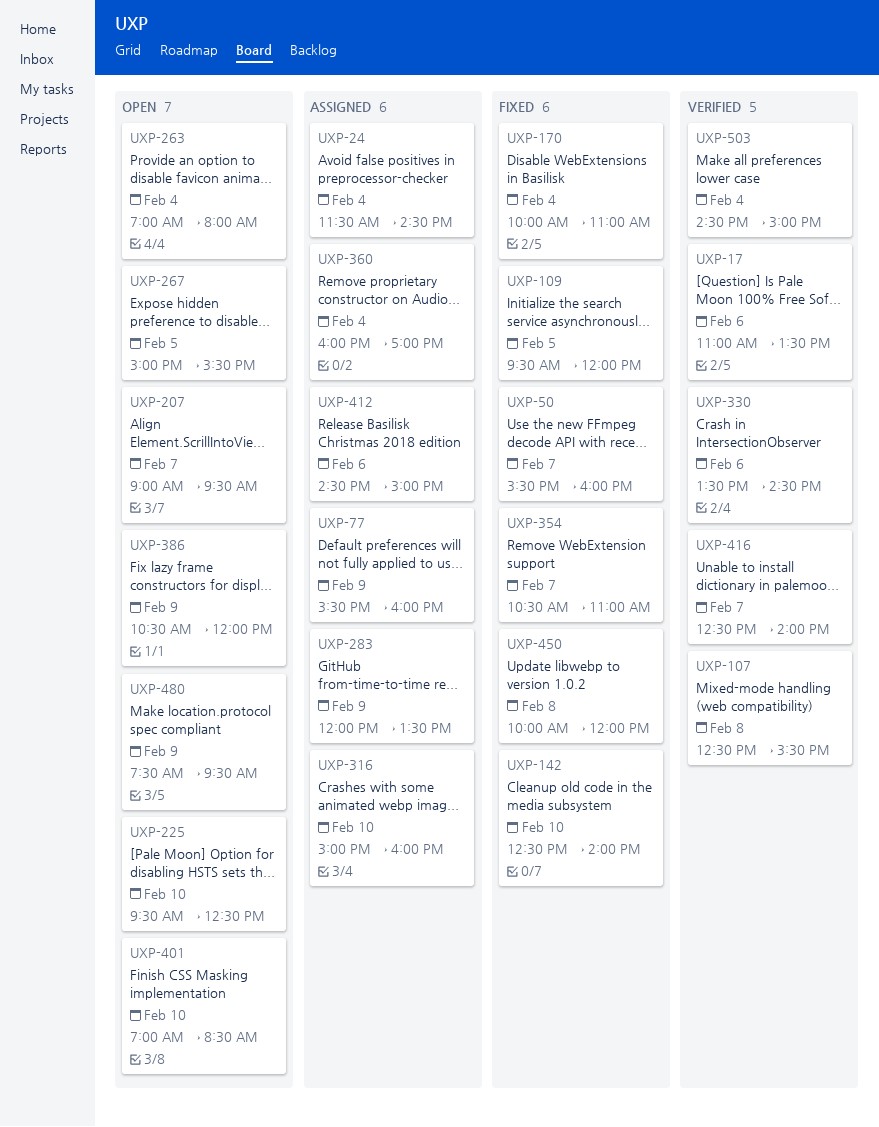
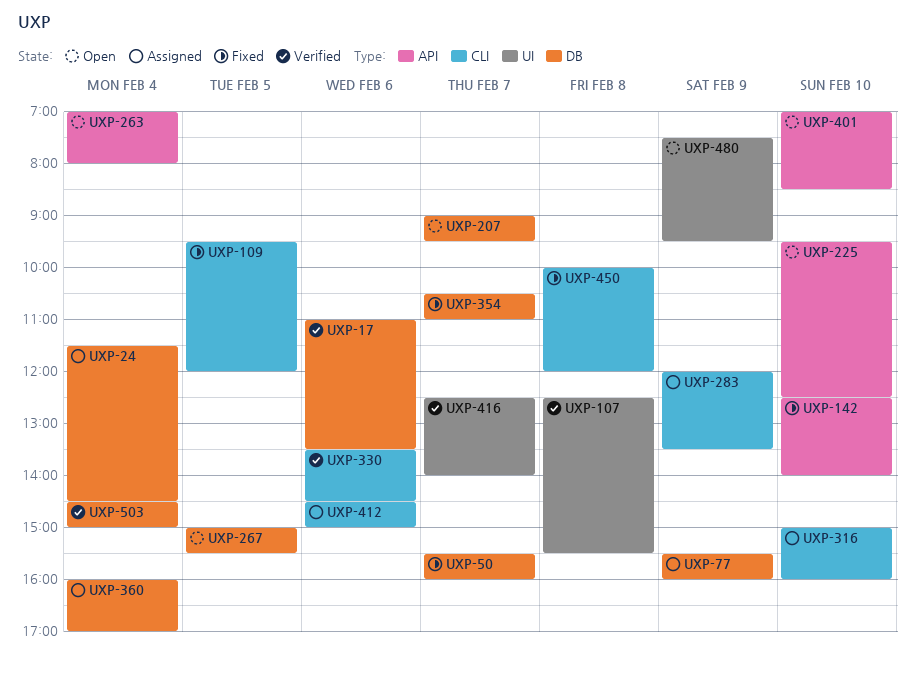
UXP-170: present -> none
UXP-386: present -> none

